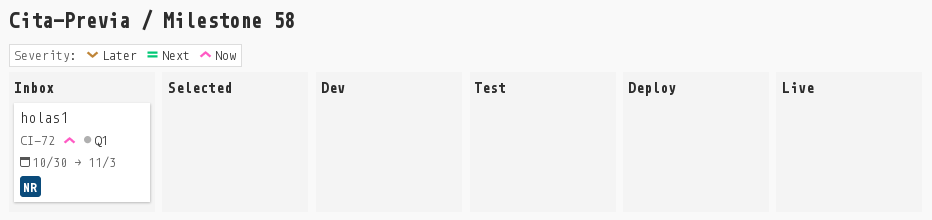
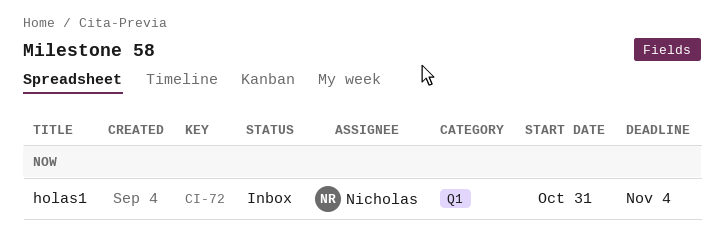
CI-72, start: Oct 30 -> Oct 31
CI-72, due: Nov 3 -> Nov 4

